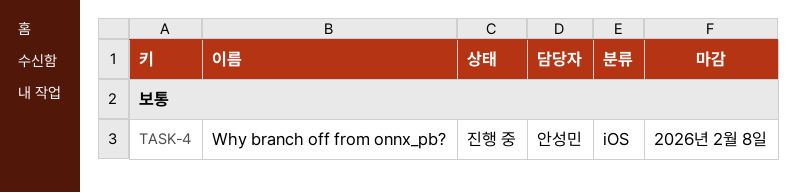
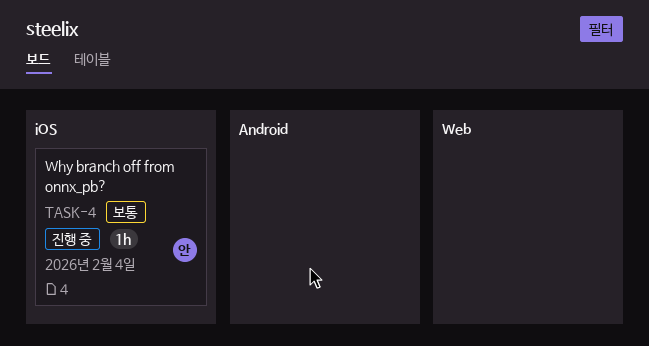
TASK-4, due: Feb 8 -> Feb 4

